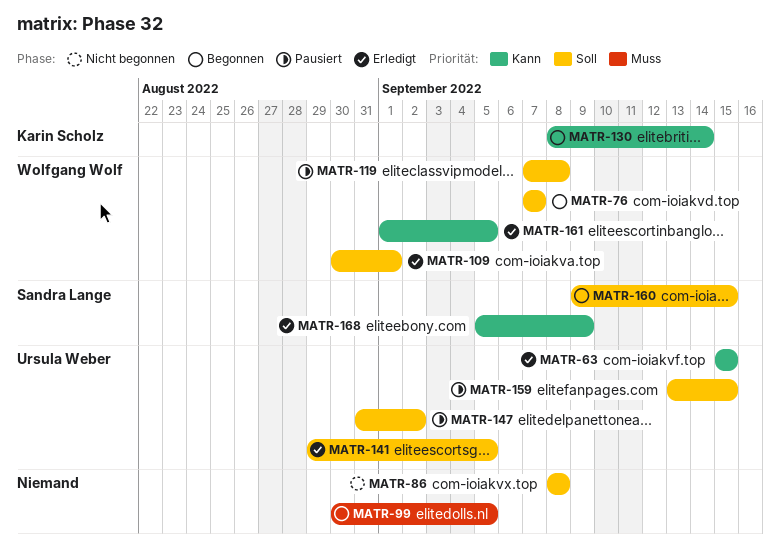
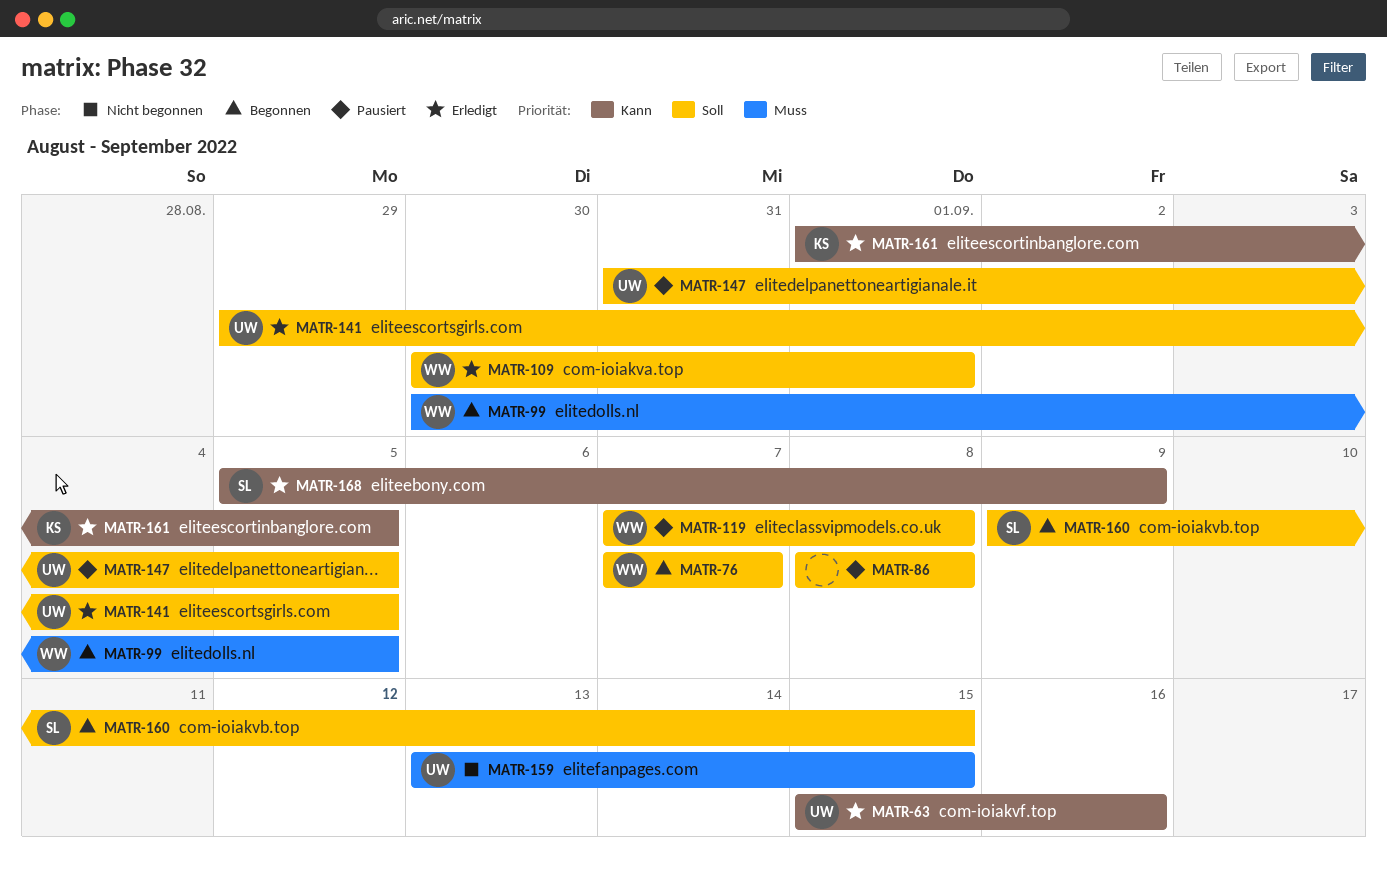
MATR-63, due: Sep 15 -> Sep 16
MATR-86, status: Nicht begonnen -> Pausiert
MATR-99, owner: none -> Wolfgang Wolf
MATR-130: present -> none
MATR-147, due: Sep 2 -> Sep 5
MATR-159, status: Pausiert -> Nicht begonnen
MATR-159, priority: Soll -> Muss
MATR-161, owner: Wolfgang Wolf -> Karin Scholz

